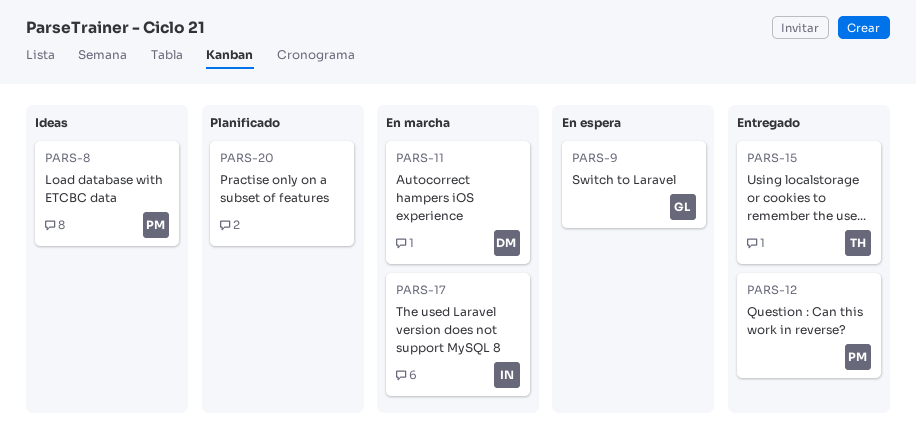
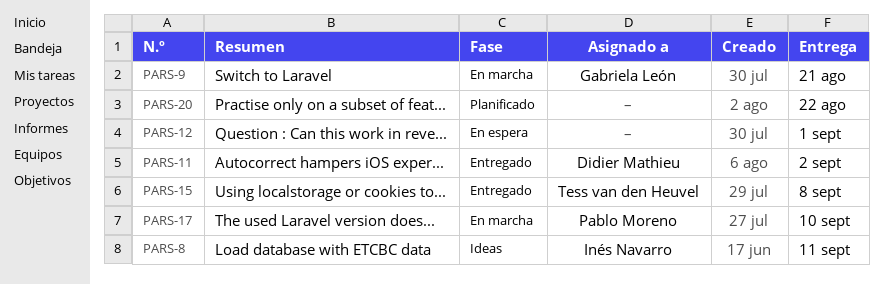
PARS-8, owner: Pablo Moreno -> Inés Navarro
PARS-9, status: En espera -> En marcha
PARS-11, status: En marcha -> Entregado
PARS-12, status: Entregado -> En espera
PARS-12, owner: Pablo Moreno -> none
PARS-17, owner: Inés Navarro -> Pablo Moreno

